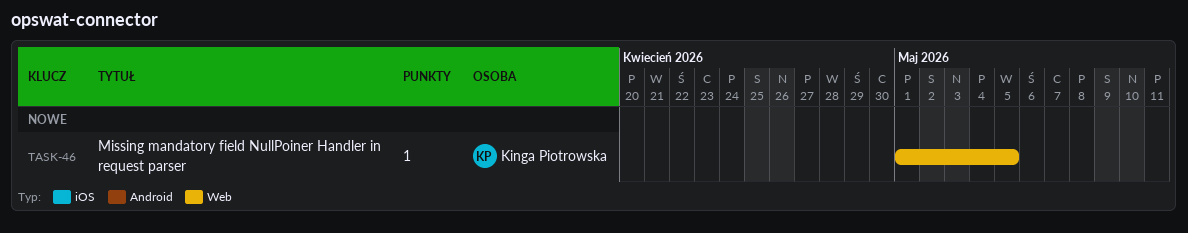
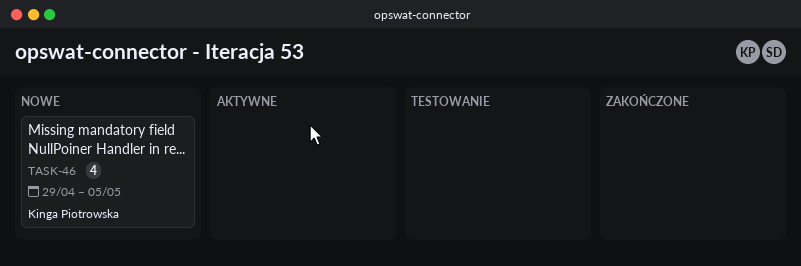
TASK-46, estimate: 1 -> 4
TASK-46, start: May 1 -> Apr 29

